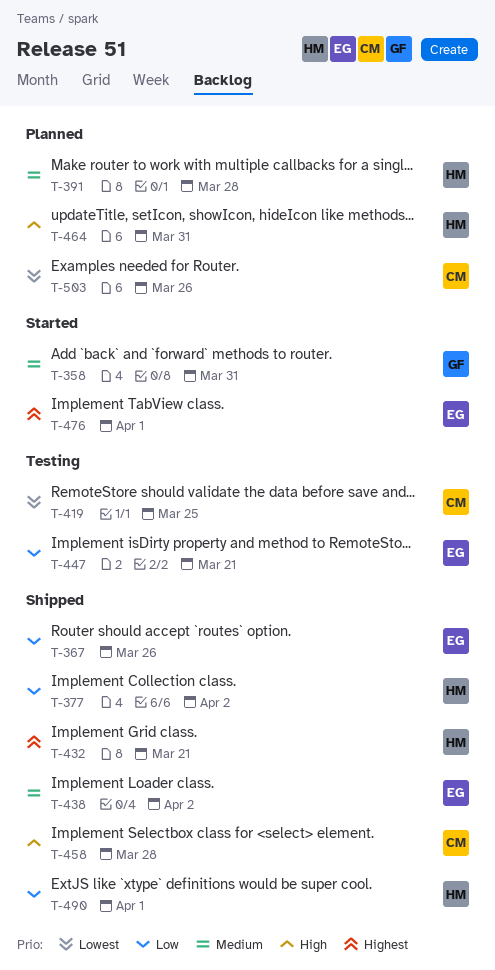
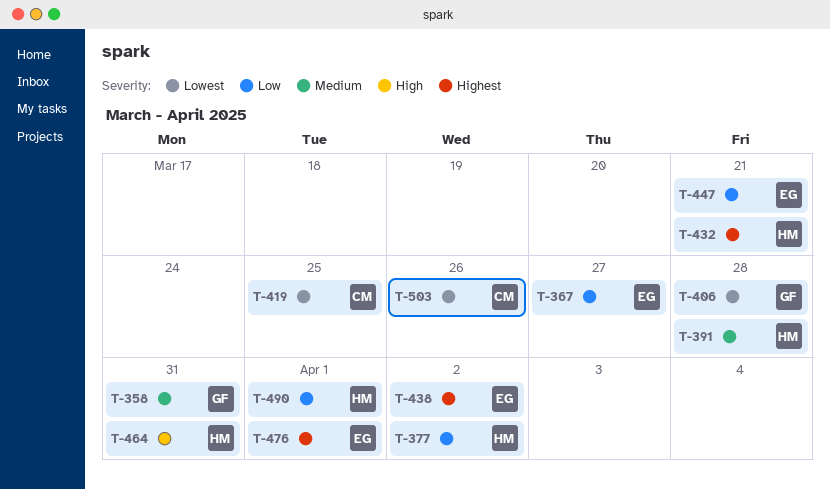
T-367, due: Mar 26 -> Mar 27
T-406: none -> present
T-438, priority: Medium -> Highest
T-458: present -> none

